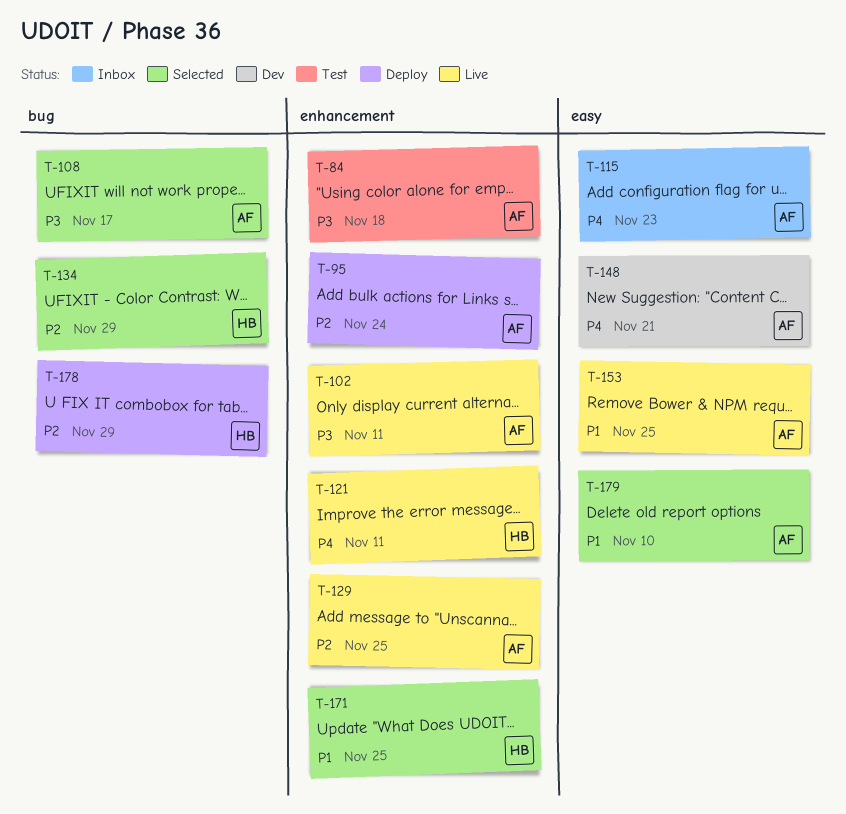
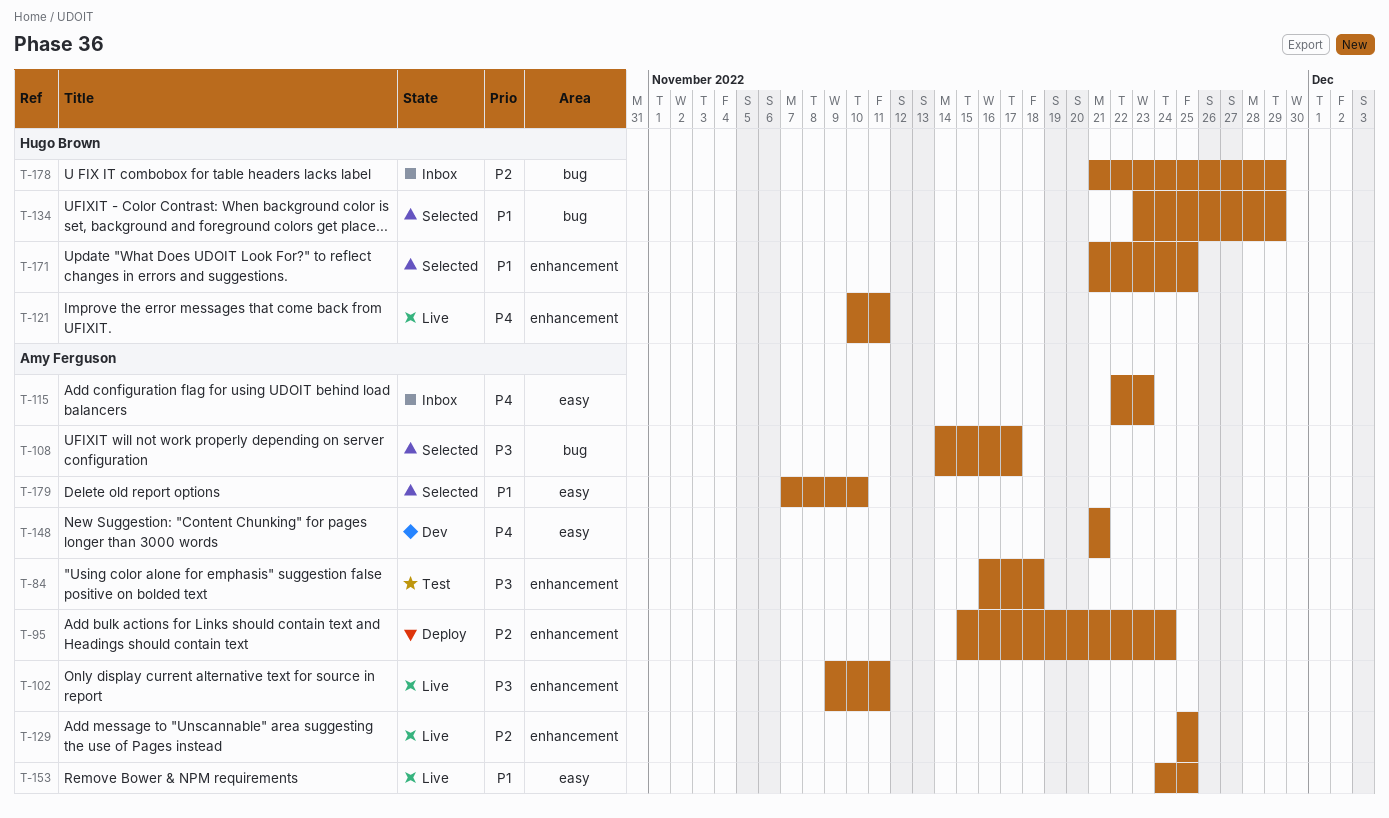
T-134, priority: P2 -> P1
T-178, status: Deploy -> Inbox

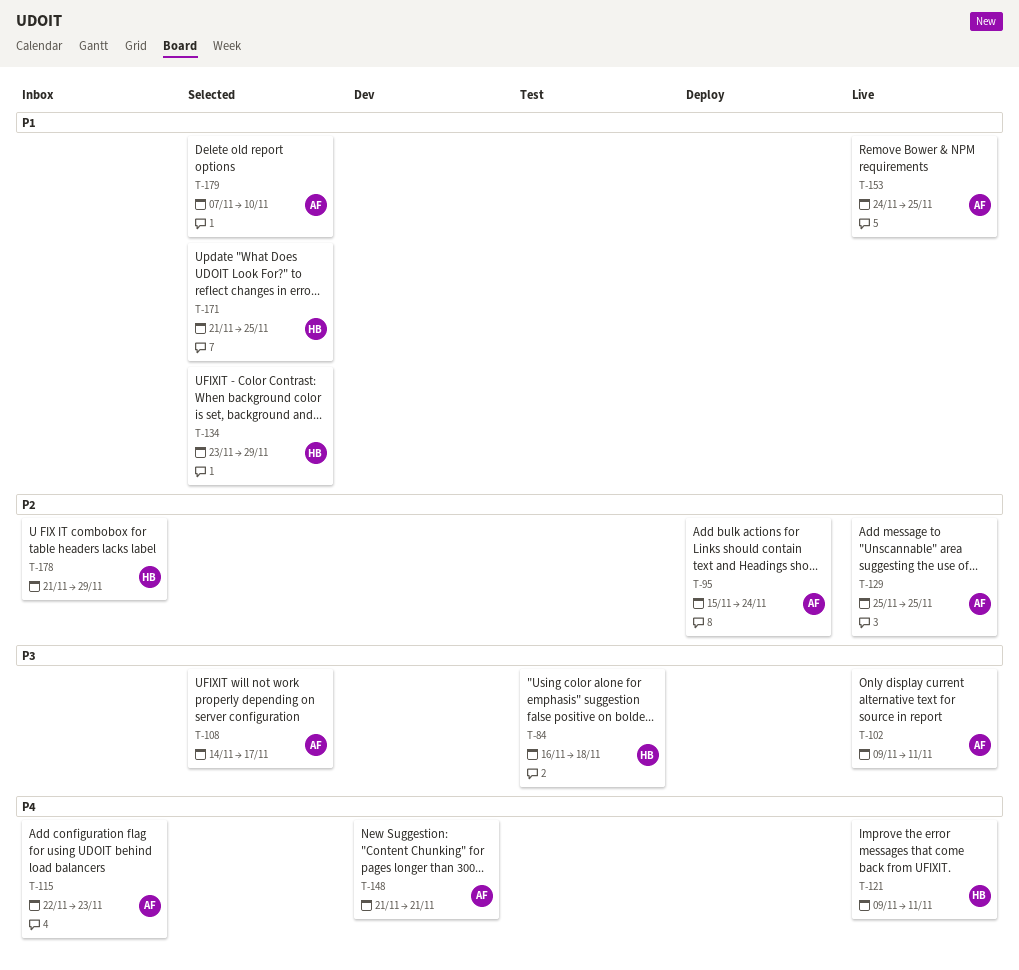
T-84, owner: Amy Ferguson -> Hugo Brown
T-121, start: Nov 10 -> Nov 9

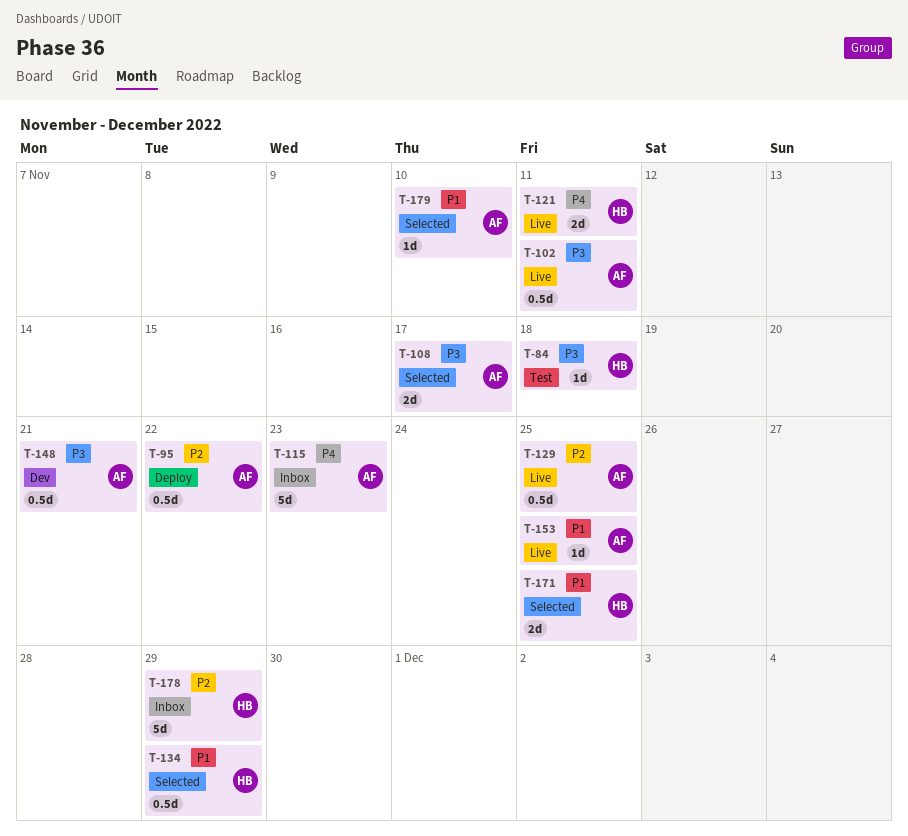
T-95, due: Nov 24 -> Nov 22
T-148, priority: P4 -> P3

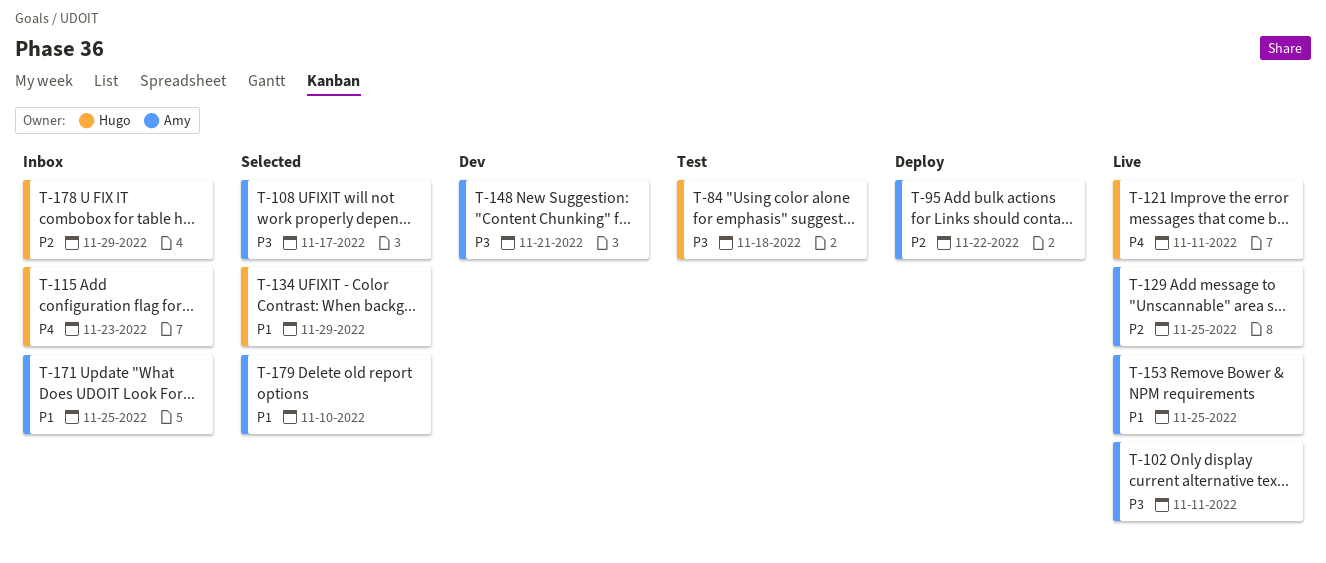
T-115, owner: Amy -> Hugo
T-171, status: Selected -> Inbox
T-171, owner: Hugo -> Amy

